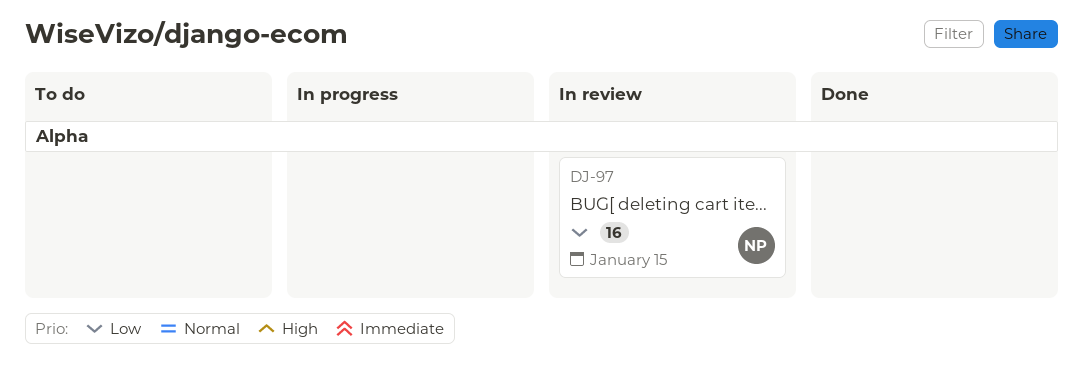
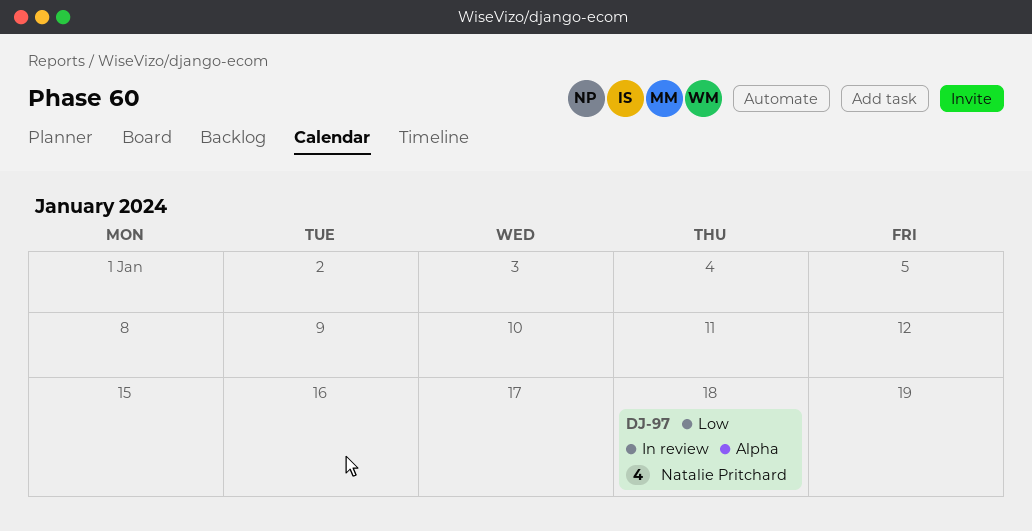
DJ-97, estimate: 16 -> 4
DJ-97, due: Jan 15 -> Jan 18

